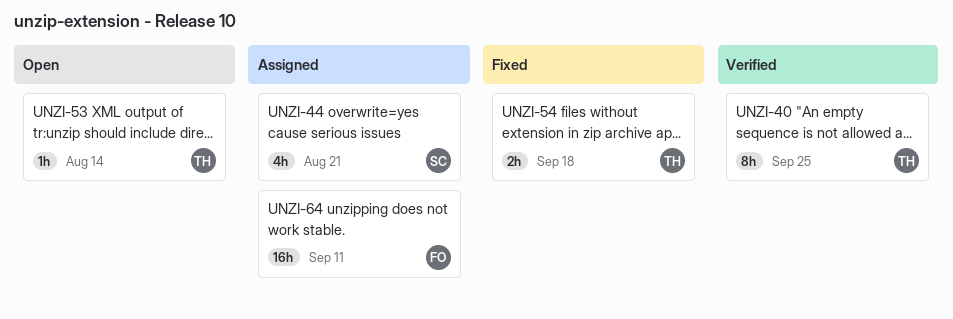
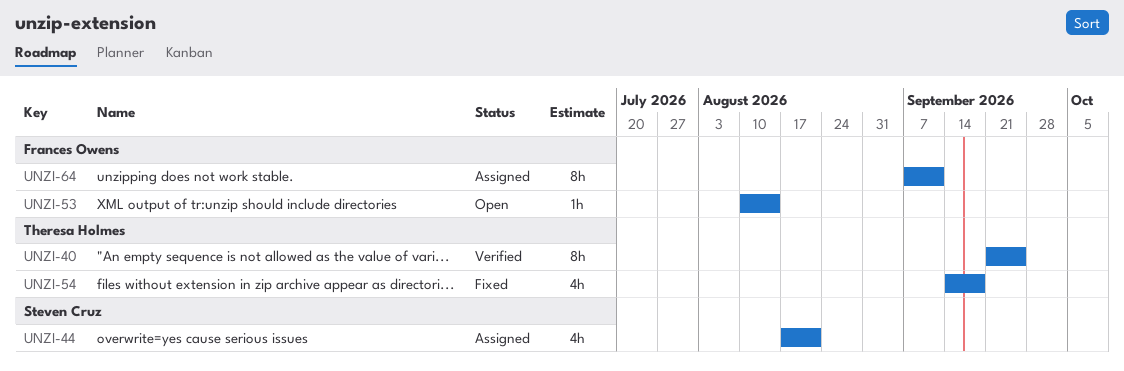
UNZI-53, owner: Theresa Holmes -> Frances Owens
UNZI-54, estimate: 2h -> 4h
UNZI-64, estimate: 16h -> 8h

